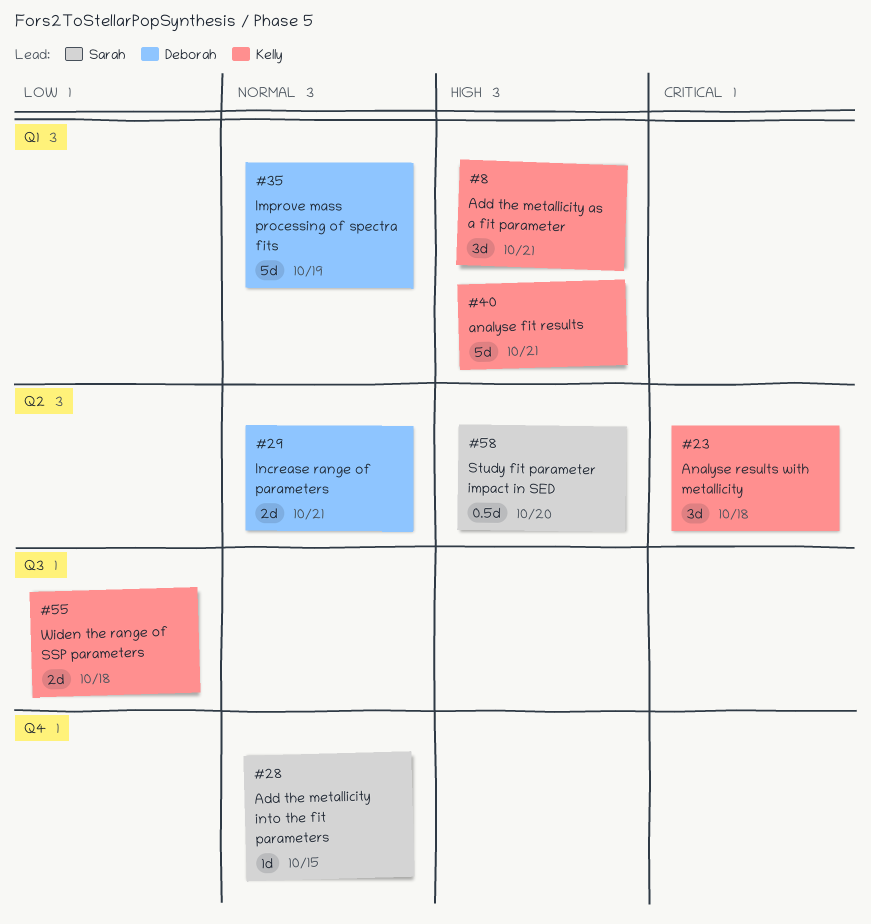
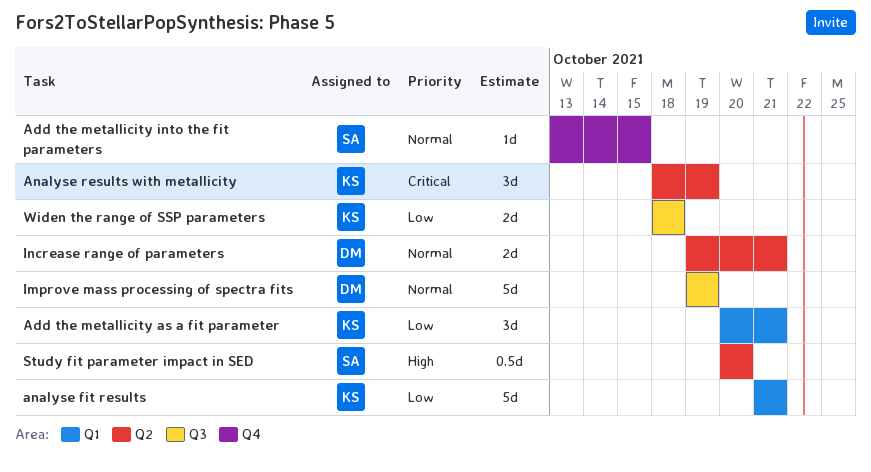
Add the metallicity as a fit parameter, priority: High -> Low
analyse fit results, priority: High -> Low
Analyse results with metallicity, due: Oct 18 -> Oct 19
Improve mass processing of spectra fits, label: Q1 -> Q3

